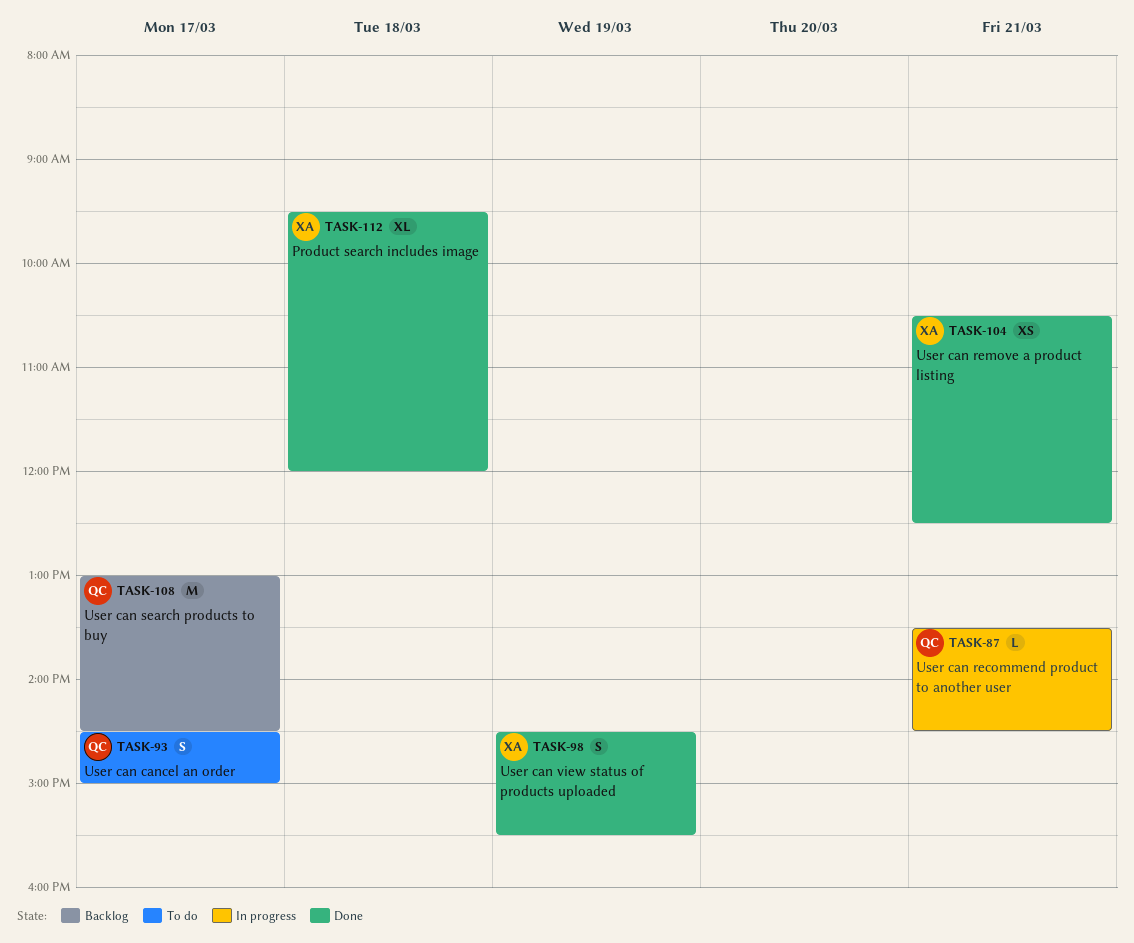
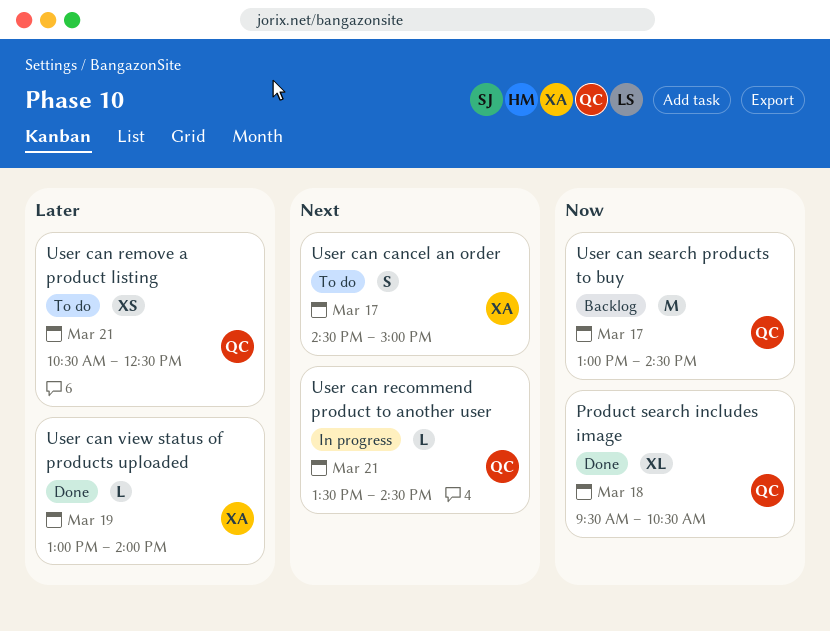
Product search includes image, owner: XA -> QC
Product search includes image, ends: 12:00 -> 10:30
User can cancel an order, owner: QC -> XA
User can remove a product listing, status: Done -> To do
User can remove a product listing, owner: XA -> QC
User can view status of products uploaded, estimate: S -> L
User can view status of products uploaded, begins: 14:30 -> 13:00
User can view status of products uploaded, ends: 15:30 -> 14:00

